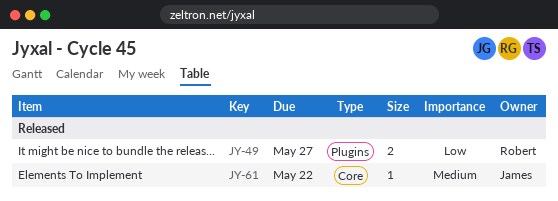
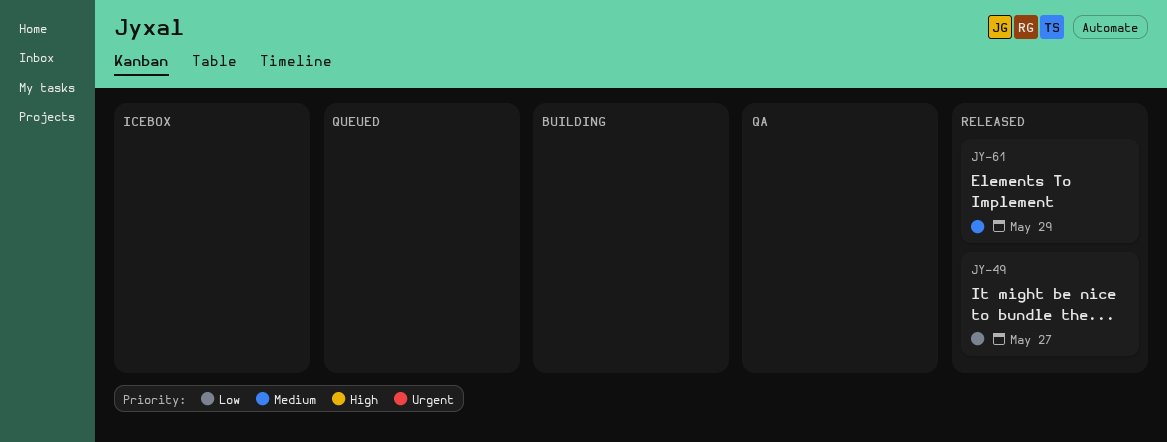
JY-61, due: May 22 -> May 29

